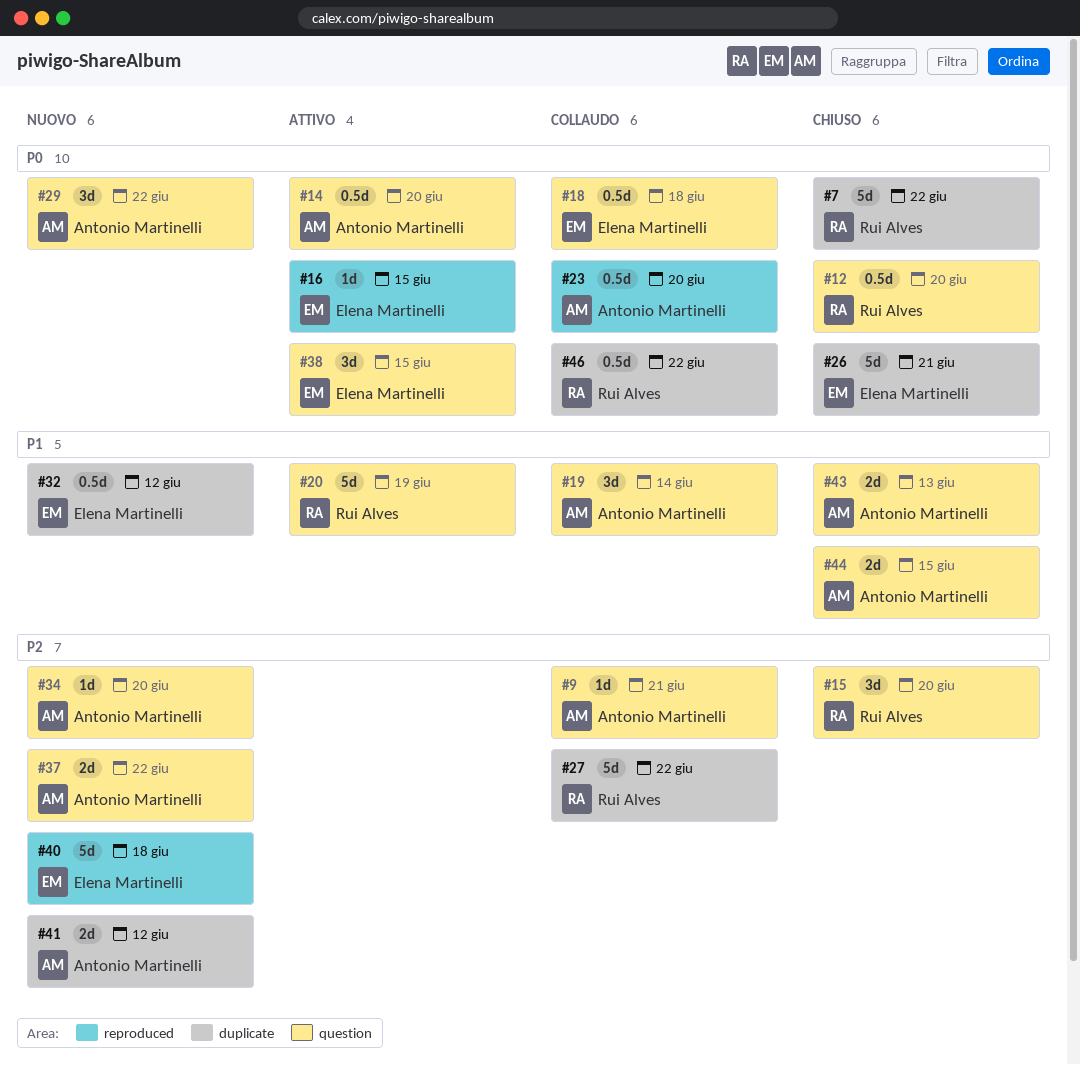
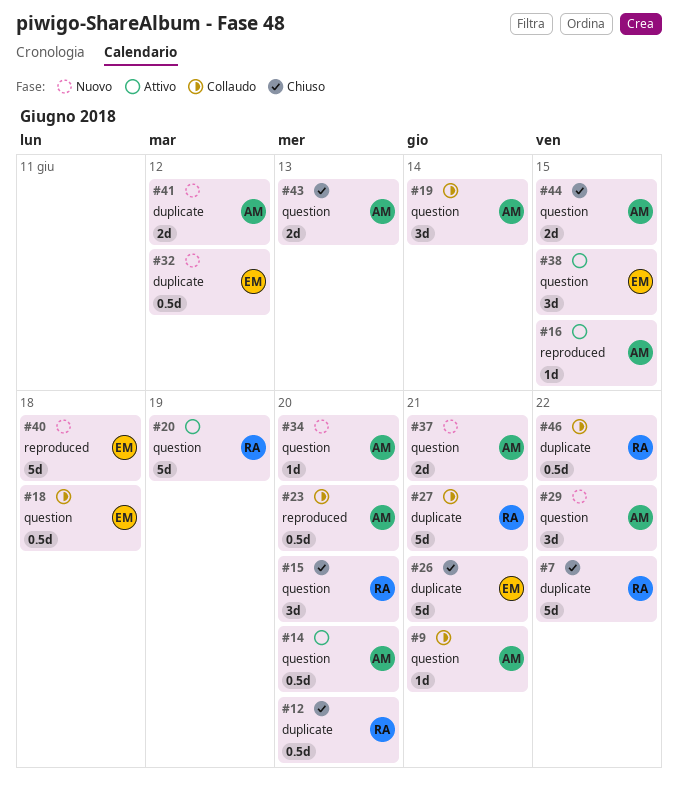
#12, label: question -> duplicate
#16, owner: Elena Martinelli -> Antonio Martinelli
#27, due: Jun 22 -> Jun 21
#37, due: Jun 22 -> Jun 21

